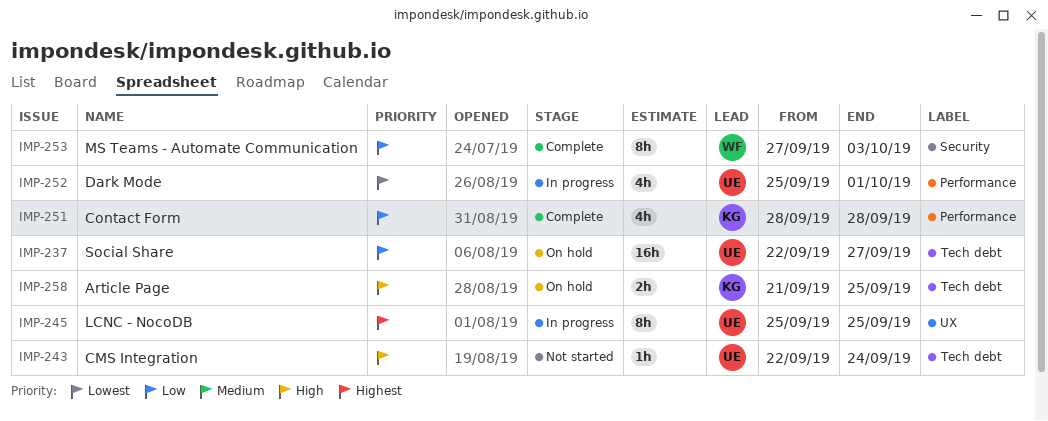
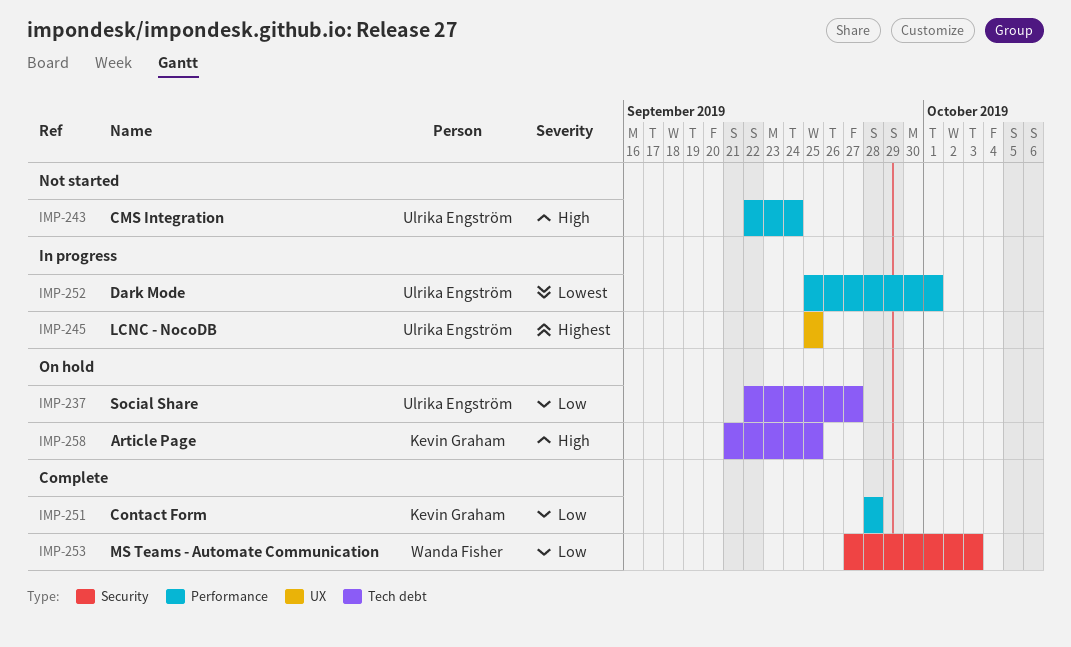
IMP-243, label: Tech debt -> Performance

